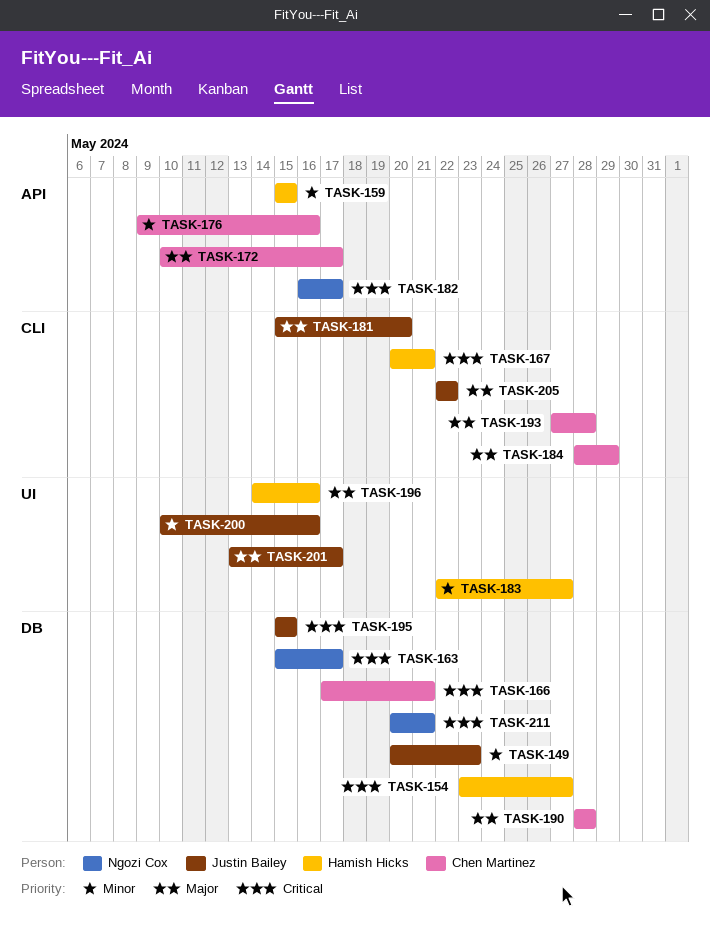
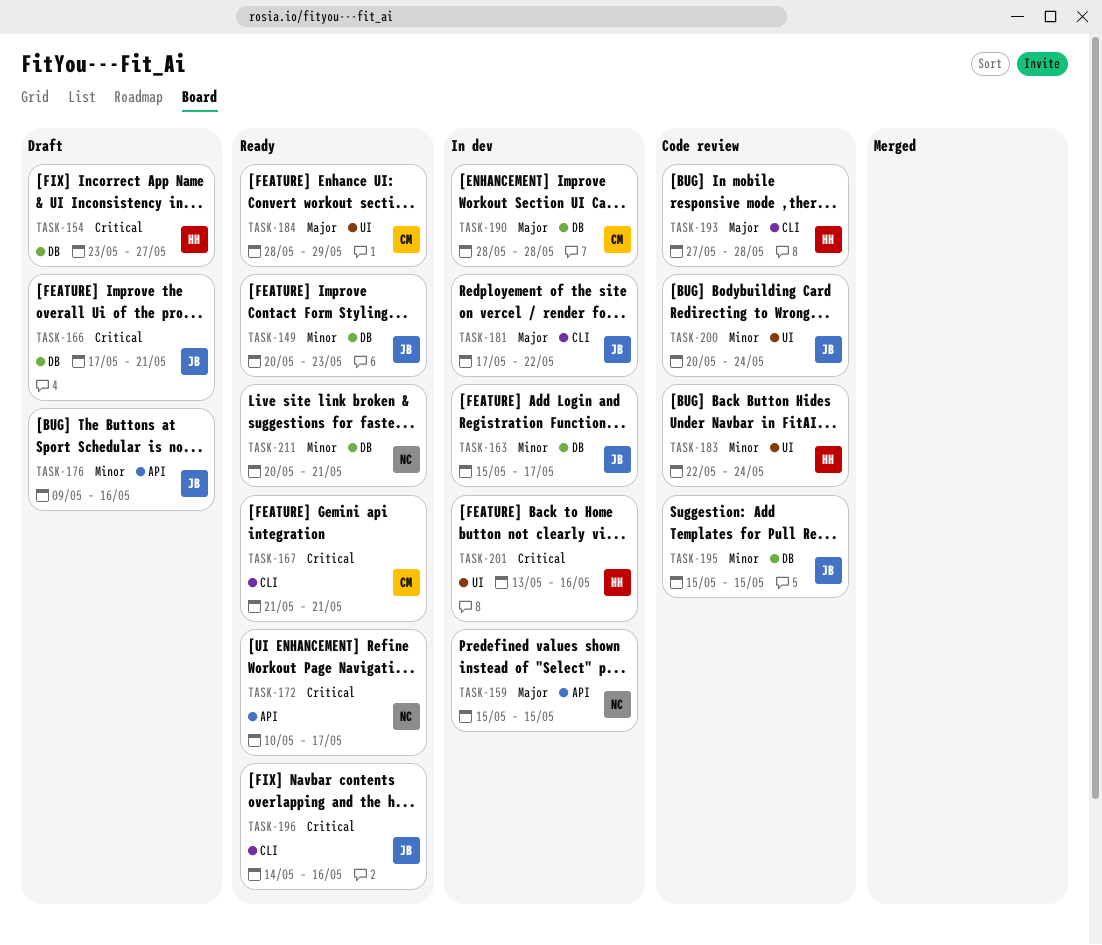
TASK-159, owner: Hamish Hicks -> Ngozi Cox
TASK-159, priority: Minor -> Major
TASK-163, owner: Ngozi Cox -> Justin Bailey
TASK-163, priority: Critical -> Minor
TASK-166, owner: Chen Martinez -> Justin Bailey
TASK-167, owner: Hamish Hicks -> Chen Martinez
TASK-167, start: May 20 -> May 21
TASK-172, owner: Chen Martinez -> Ngozi Cox
TASK-172, priority: Major -> Critical
TASK-176, owner: Chen Martinez -> Justin Bailey
TASK-181, start: May 15 -> May 17
TASK-181, due: May 20 -> May 22
TASK-182: present -> none
TASK-183, due: May 27 -> May 24
TASK-184, label: CLI -> UI
TASK-193, owner: Chen Martinez -> Hamish Hicks
TASK-195, priority: Critical -> Minor
TASK-196, owner: Hamish Hicks -> Justin Bailey
TASK-196, priority: Major -> Critical
TASK-196, label: UI -> CLI
TASK-200, start: May 10 -> May 20
TASK-200, due: May 16 -> May 24
TASK-201, owner: Justin Bailey -> Hamish Hicks
TASK-201, priority: Major -> Critical
TASK-201, due: May 17 -> May 16
TASK-205: present -> none
TASK-211, priority: Critical -> Minor

